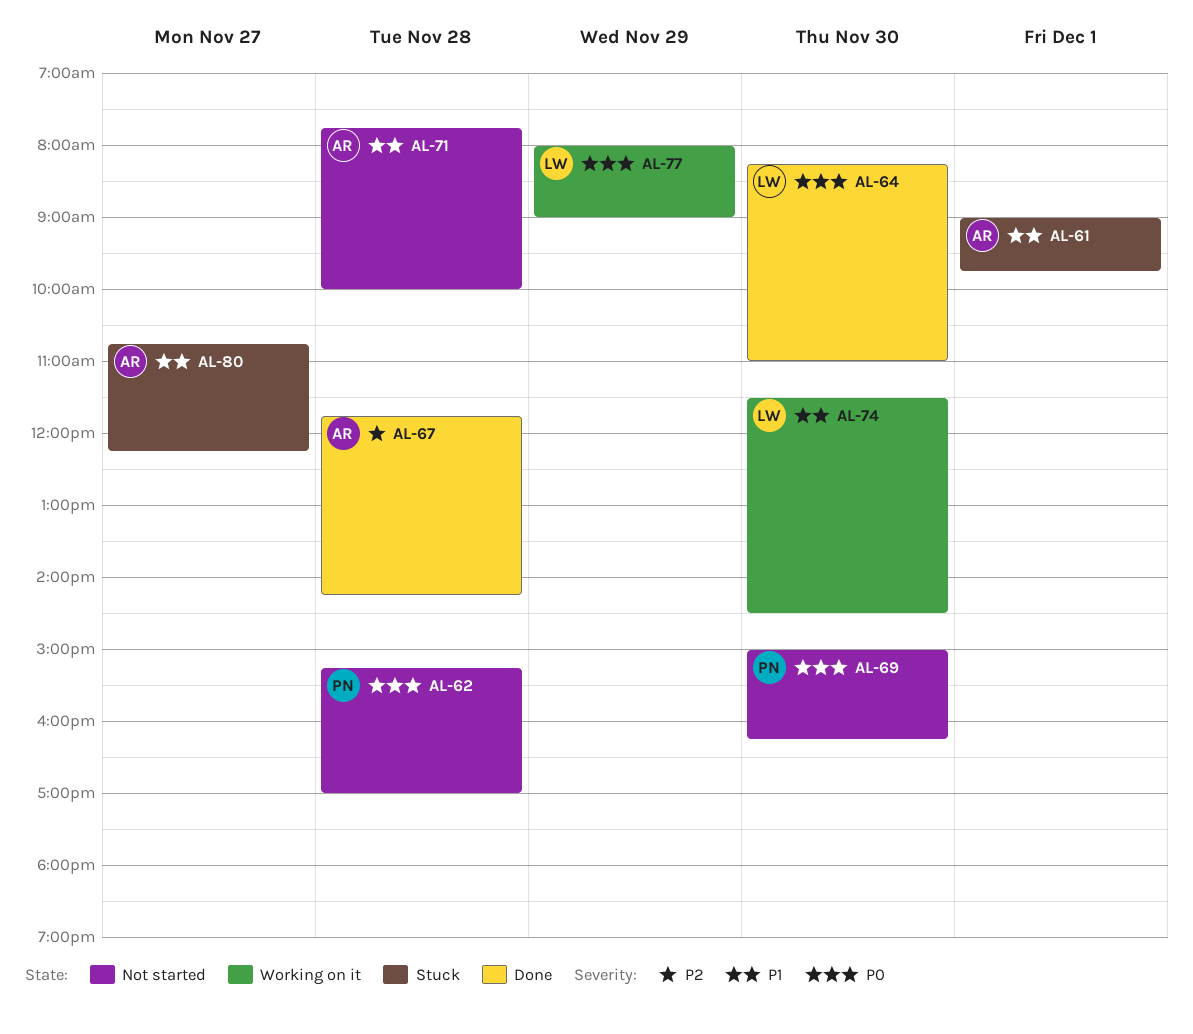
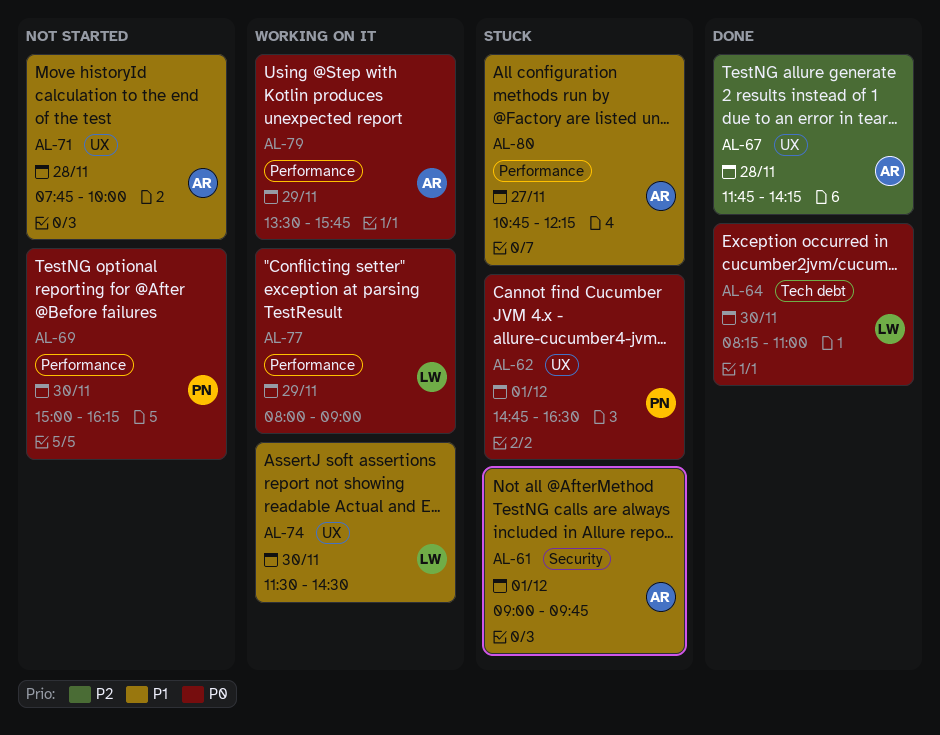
AL-62, status: Not started -> Stuck
AL-62, day: Nov 28 -> Dec 1
AL-62, begins: 15:15 -> 14:45
AL-62, ends: 17:00 -> 16:30
AL-79: none -> present

